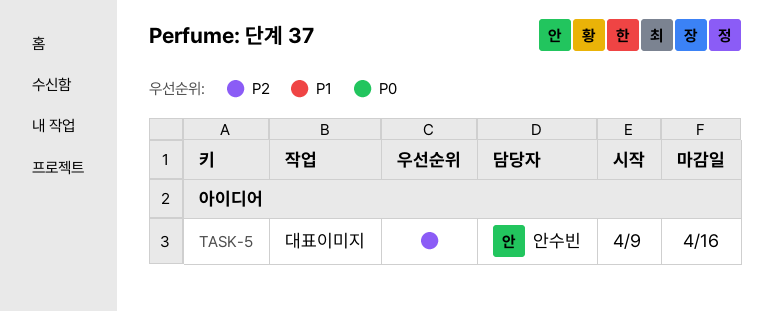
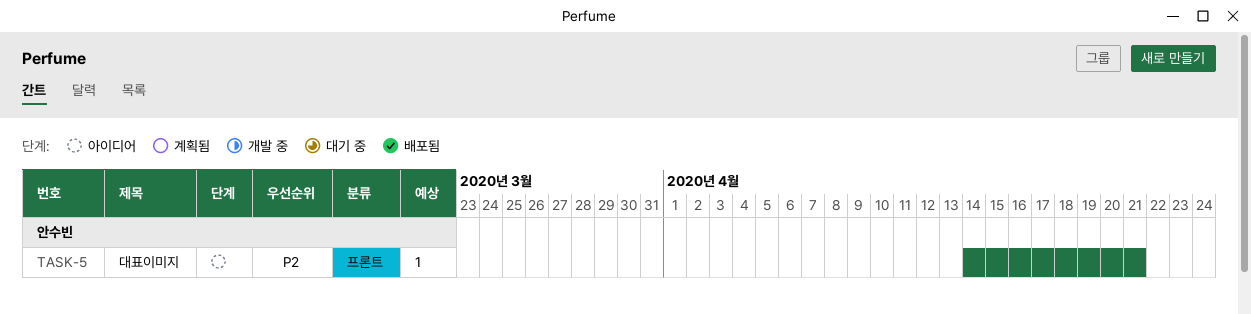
TASK-5, start: Apr 9 -> Apr 14
TASK-5, due: Apr 16 -> Apr 21

